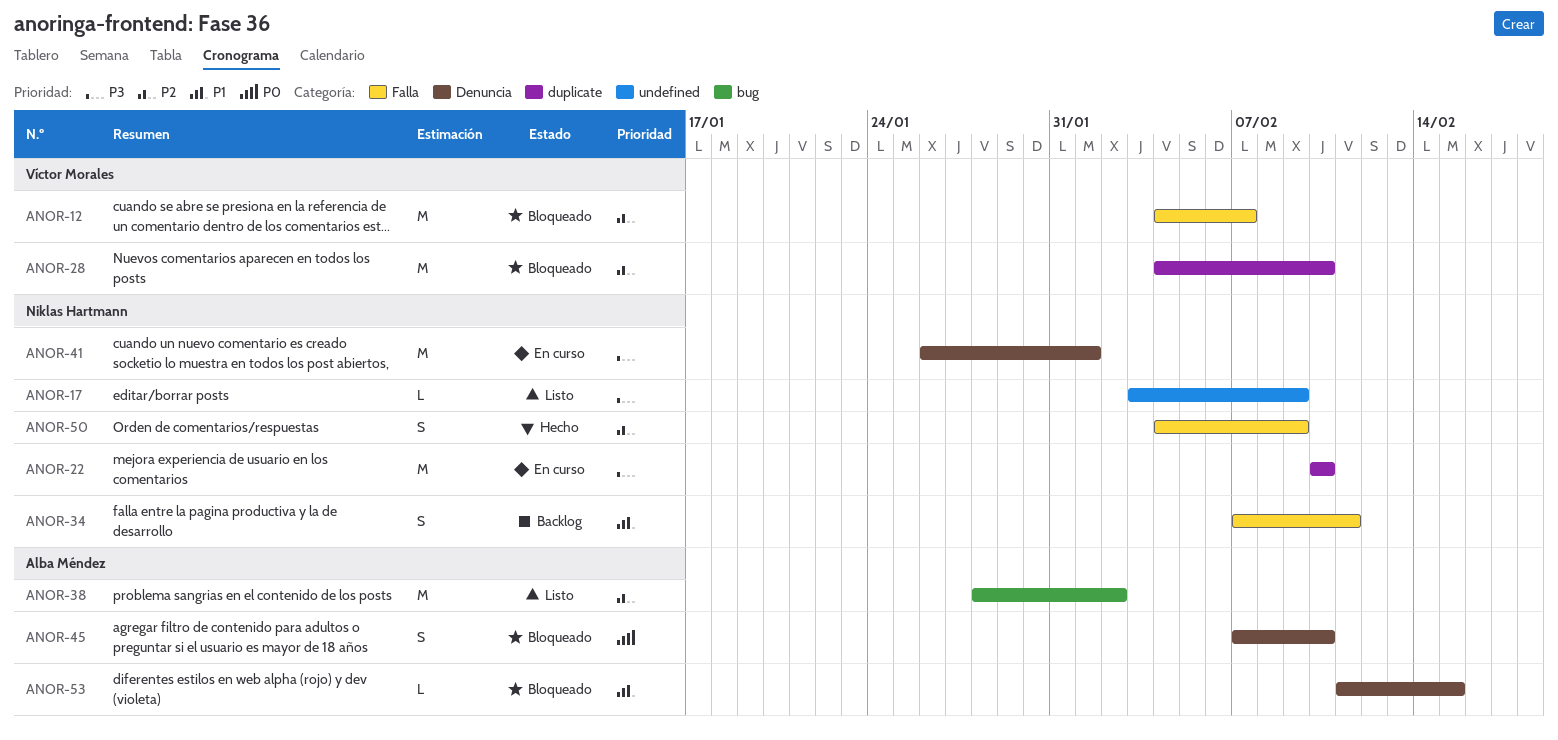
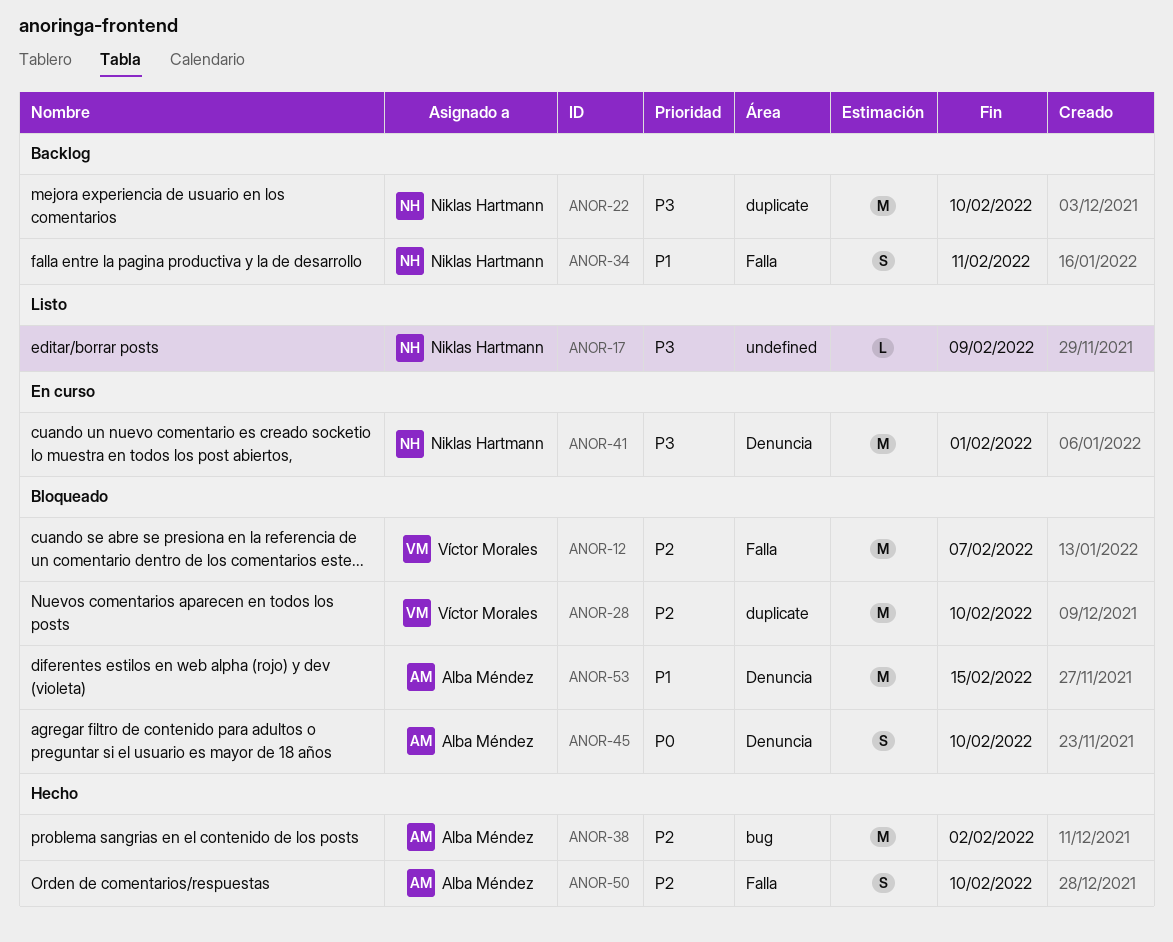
ANOR-22, status: En curso -> Backlog
ANOR-38, status: Listo -> Hecho
ANOR-50, owner: Niklas Hartmann -> Alba Méndez
ANOR-50, due: Feb 9 -> Feb 10
ANOR-53, estimate: L -> M

